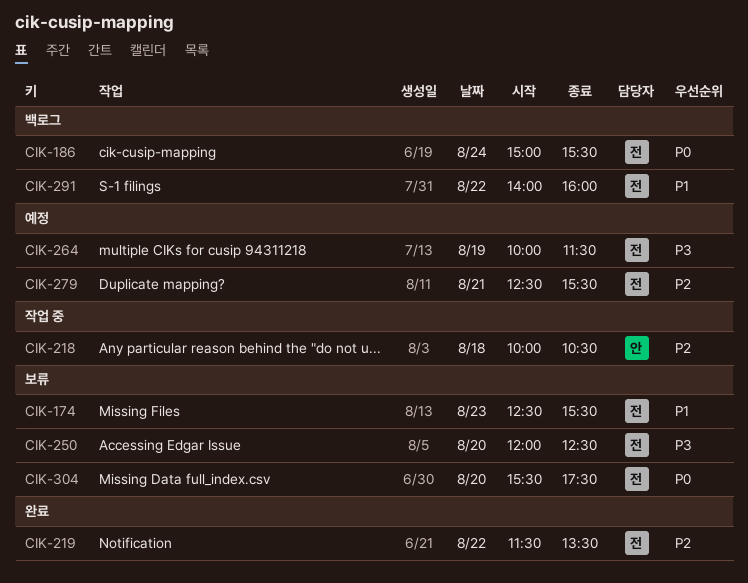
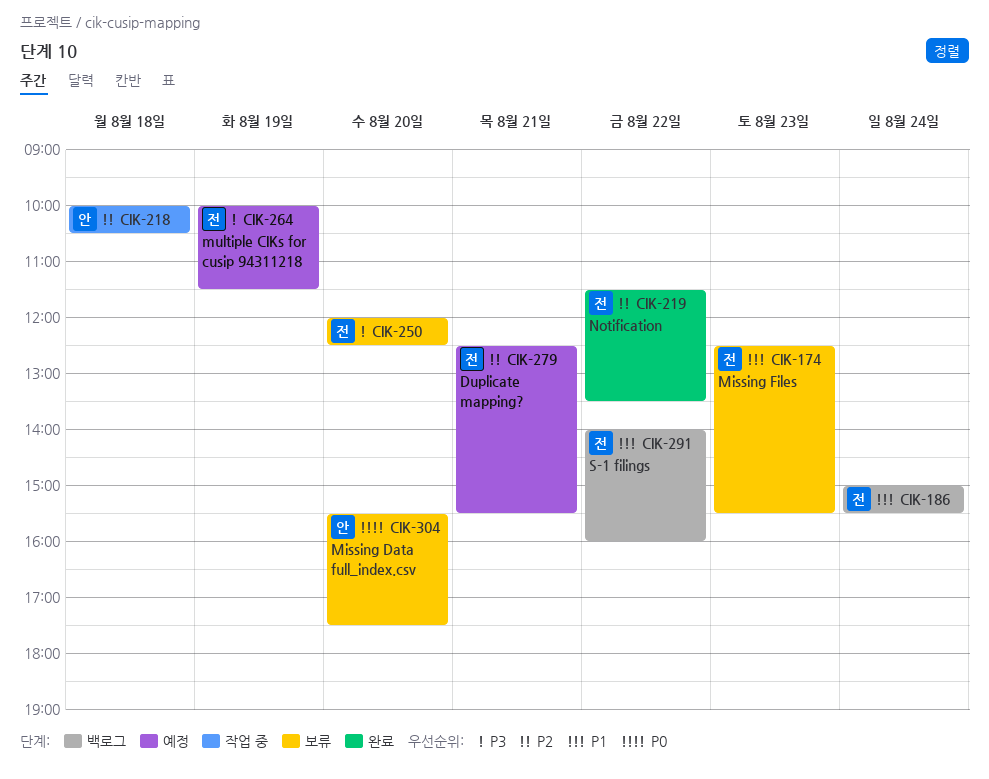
CIK-186, priority: P0 -> P1
CIK-304, owner: 전 -> 안

